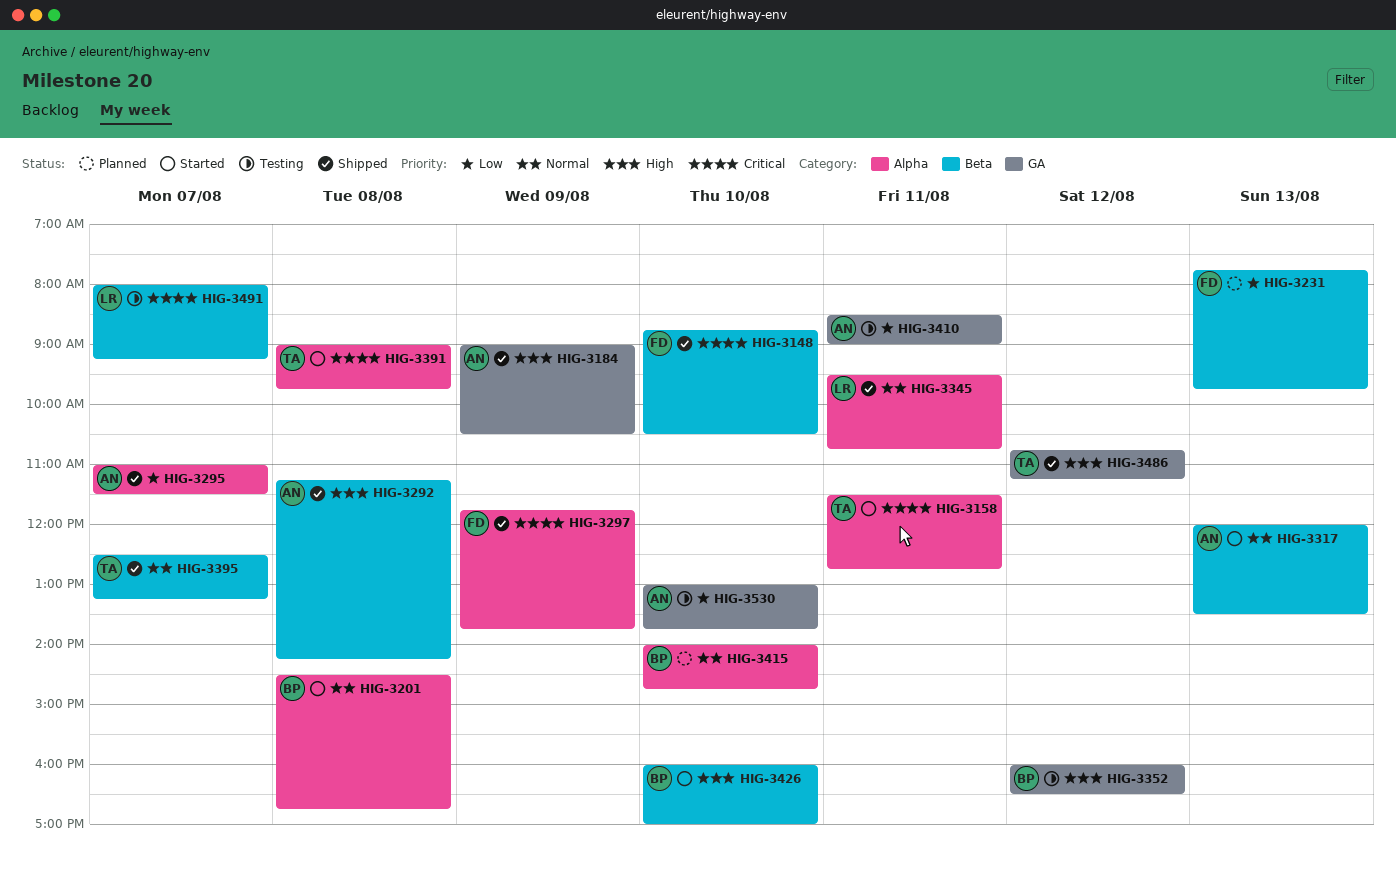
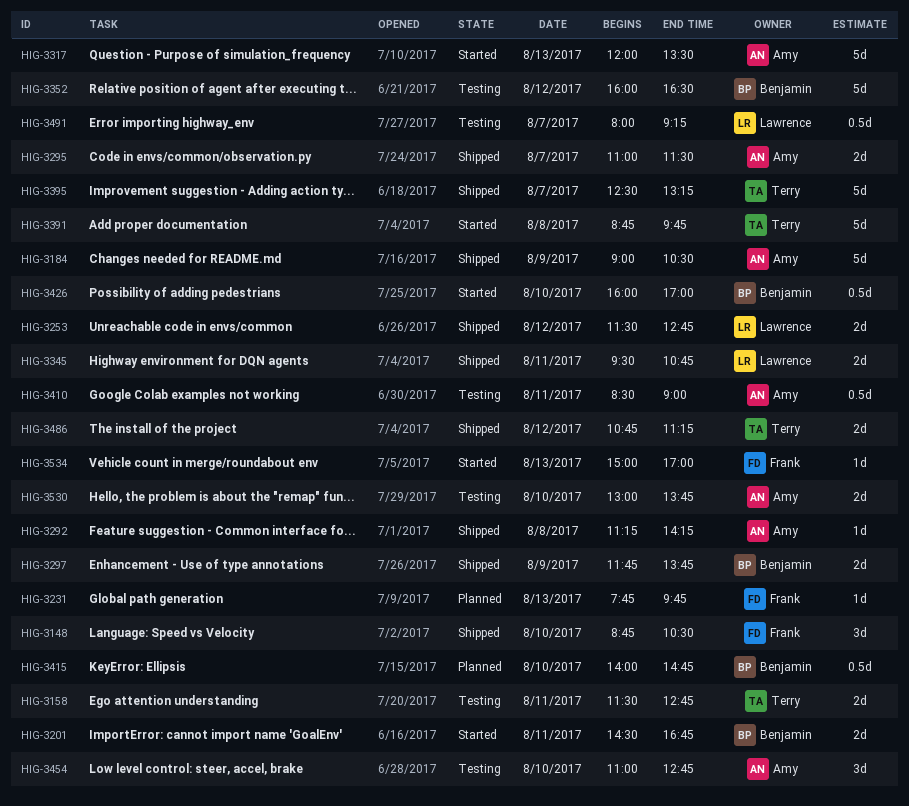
HIG-3158, status: Started -> Testing
HIG-3201, day: Aug 8 -> Aug 11
HIG-3253: none -> present
HIG-3297, owner: Frank -> Benjamin
HIG-3391, begins: 09:00 -> 08:45
HIG-3454: none -> present
HIG-3534: none -> present

